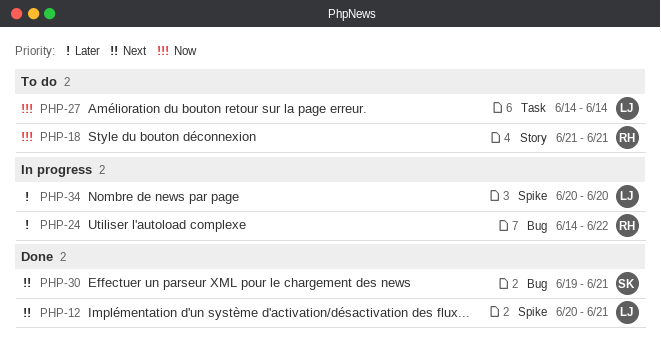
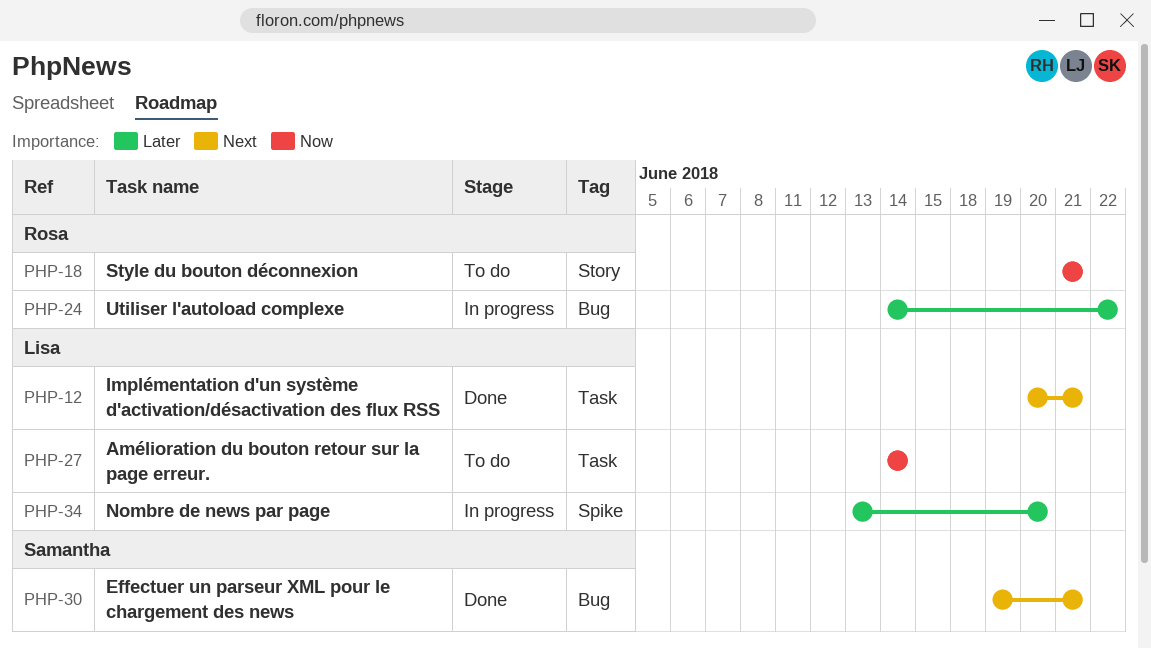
PHP-12, label: Spike -> Task
PHP-34, start: Jun 20 -> Jun 13

